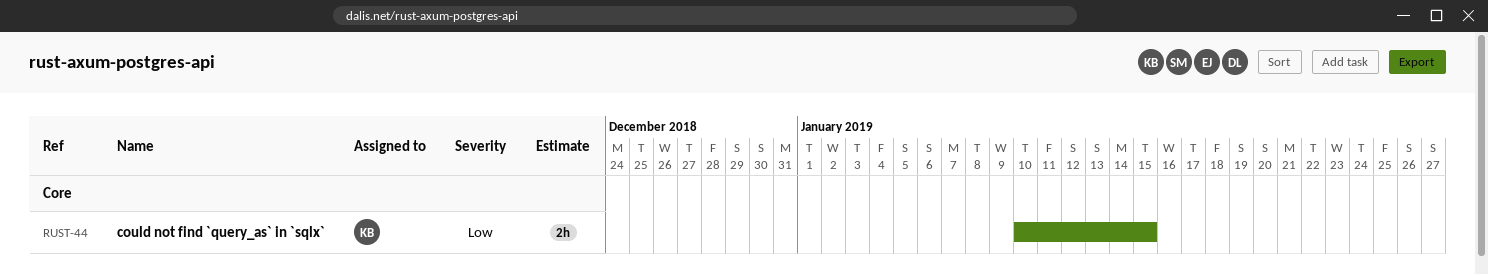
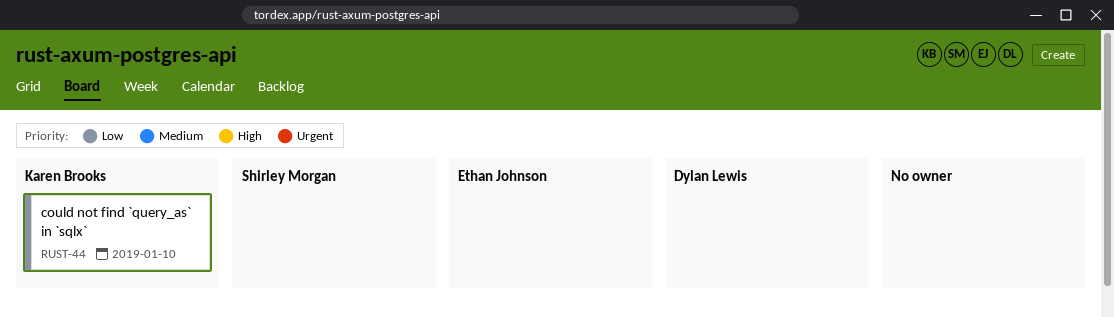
RUST-44, due: Jan 15 -> Jan 10

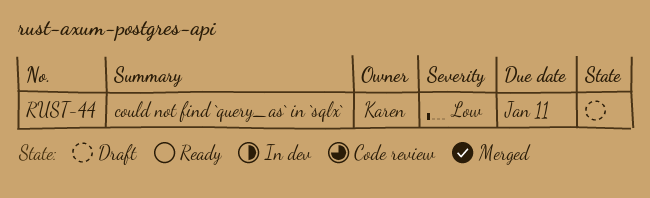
RUST-44, due: Jan 10 -> Jan 11

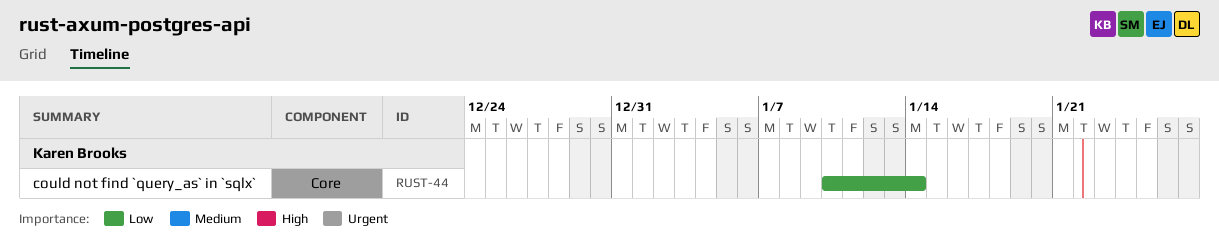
RUST-44, due: Jan 11 -> Jan 14

